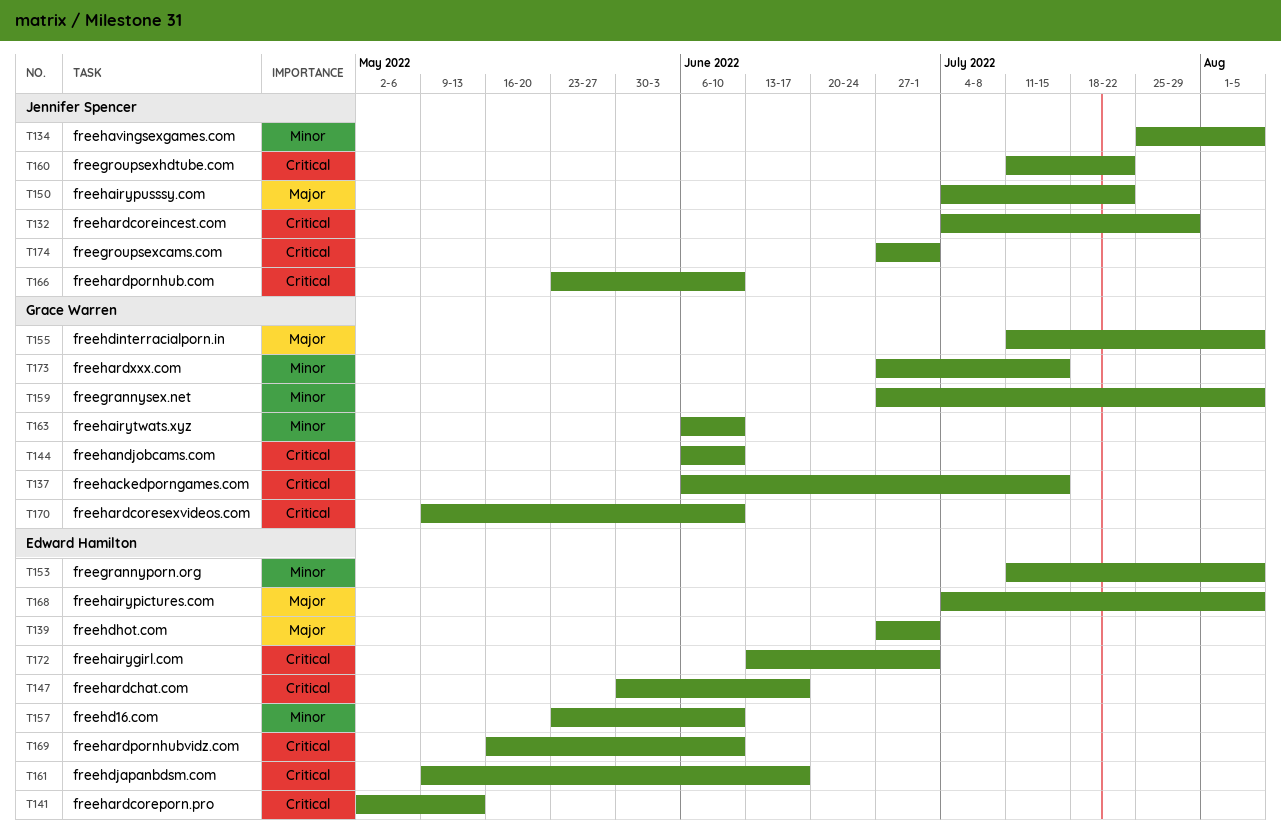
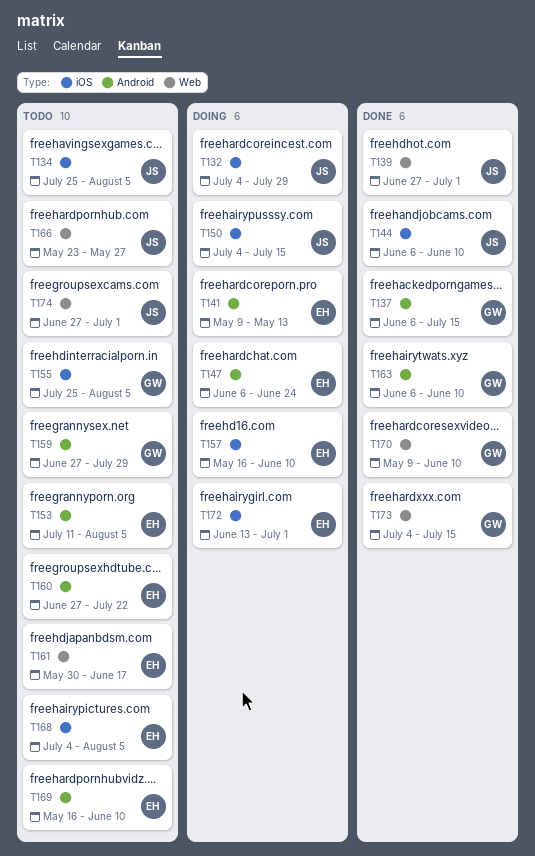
T139, owner: Edward Hamilton -> Jennifer Spencer
T141, start: May 2 -> May 9
T144, owner: Grace Warren -> Jennifer Spencer
T147, start: May 30 -> Jun 6
T147, due: Jun 17 -> Jun 24
T150, due: Jul 22 -> Jul 15
T155, start: Jul 11 -> Jul 25
T157, start: May 23 -> May 16
T159, due: Aug 5 -> Jul 29
T160, owner: Jennifer Spencer -> Edward Hamilton
T160, start: Jul 11 -> Jun 27
T161, start: May 9 -> May 30
T166, due: Jun 10 -> May 27
T173, start: Jun 27 -> Jul 4

